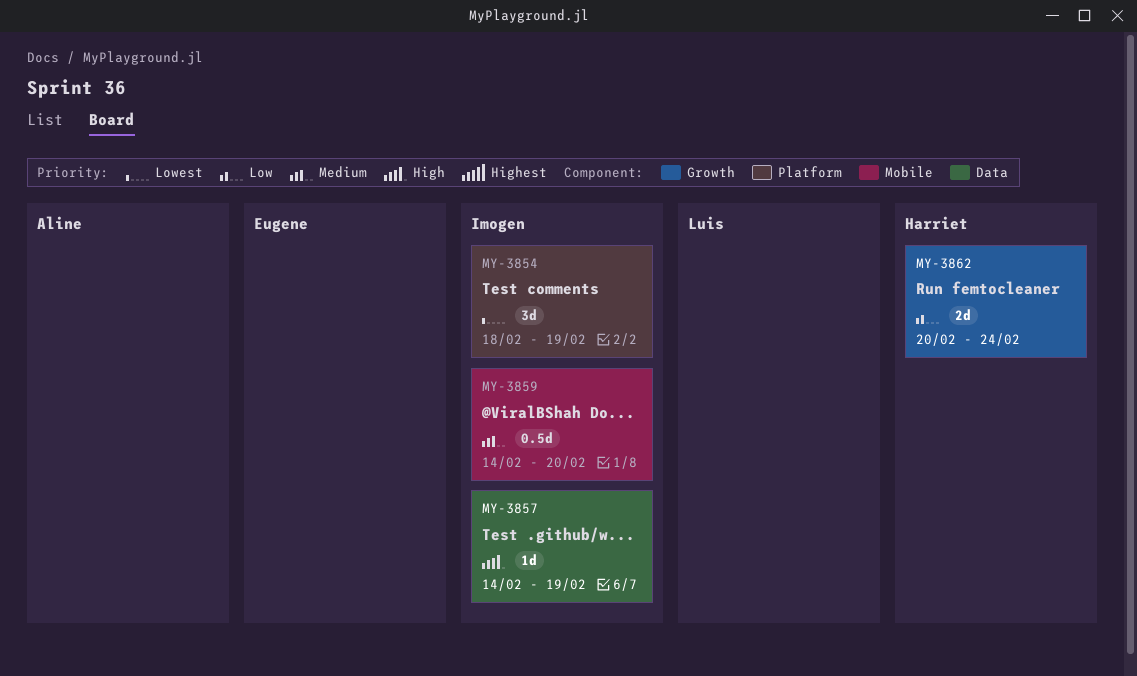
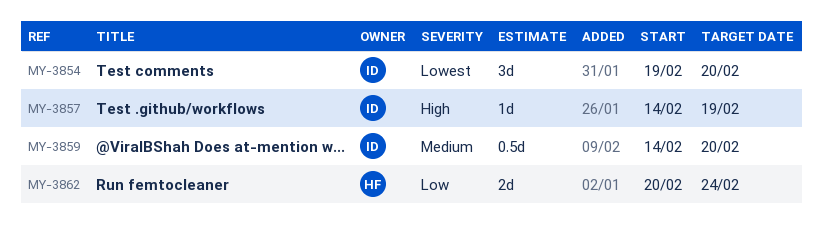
MY-3854, start: Feb 18 -> Feb 19
MY-3854, due: Feb 19 -> Feb 20

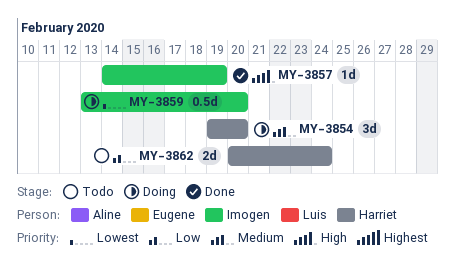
MY-3854, owner: Imogen -> Harriet
MY-3854, priority: Lowest -> Medium
MY-3859, priority: Medium -> Lowest
MY-3859, start: Feb 14 -> Feb 13

